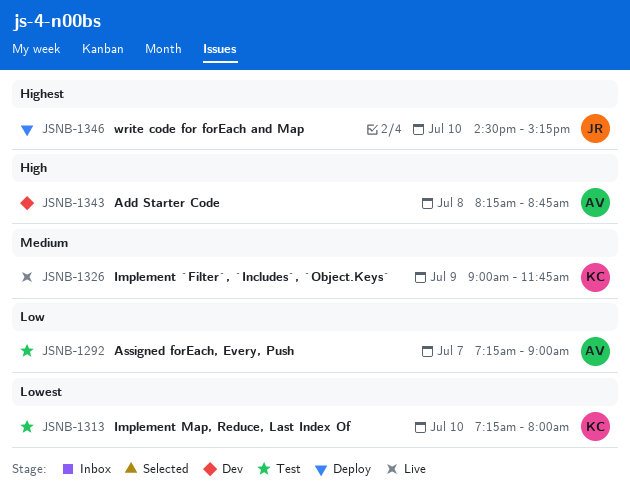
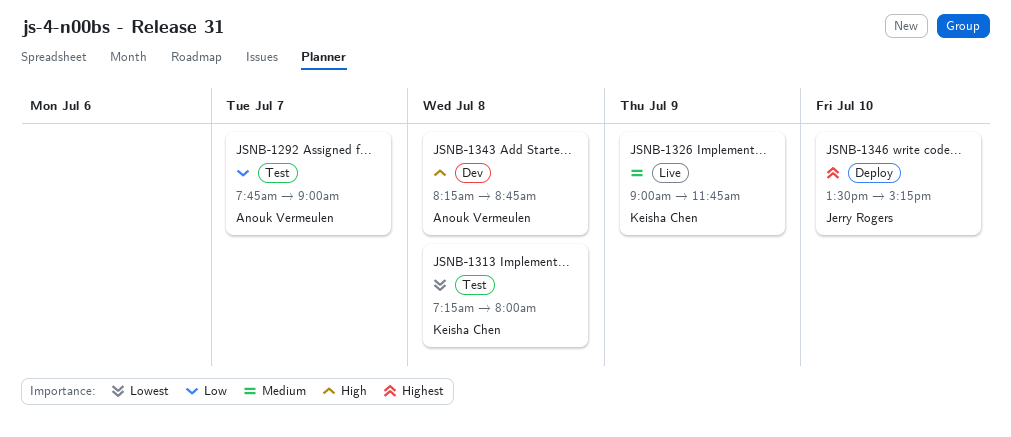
JSNB-1292, begins: 07:15 -> 07:45
JSNB-1313, day: Jul 10 -> Jul 8
JSNB-1346, begins: 14:30 -> 13:30

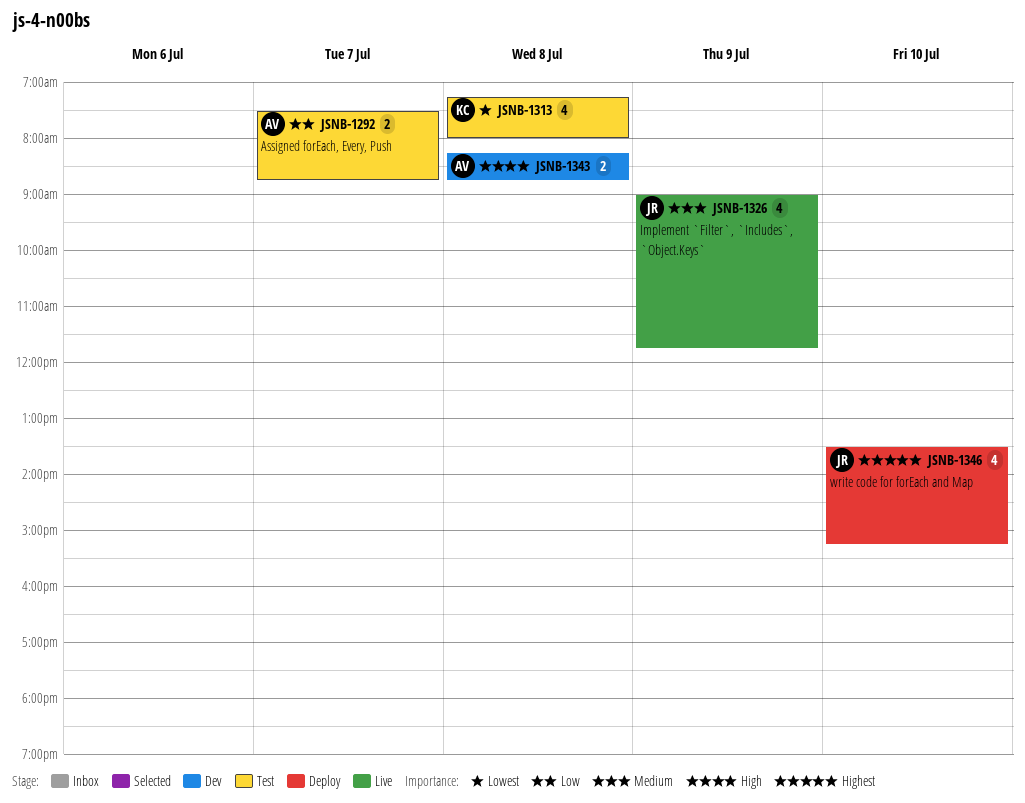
JSNB-1292, begins: 07:45 -> 07:30
JSNB-1292, ends: 09:00 -> 08:45
JSNB-1326, owner: Keisha Chen -> Jerry Rogers

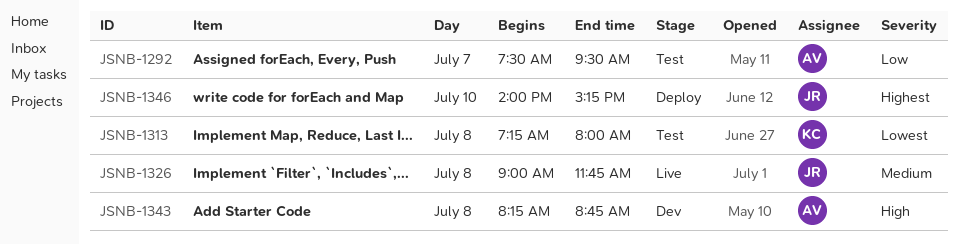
JSNB-1292, ends: 08:45 -> 09:30
JSNB-1326, day: Jul 9 -> Jul 8
JSNB-1346, begins: 13:30 -> 14:00

